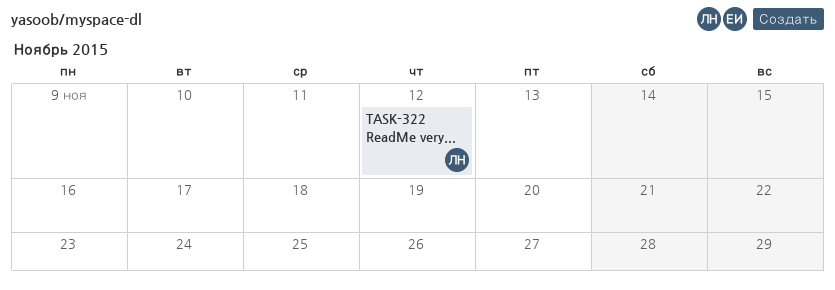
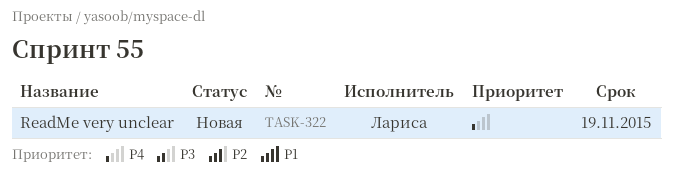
TASK-322, due: Nov 12 -> Nov 19

